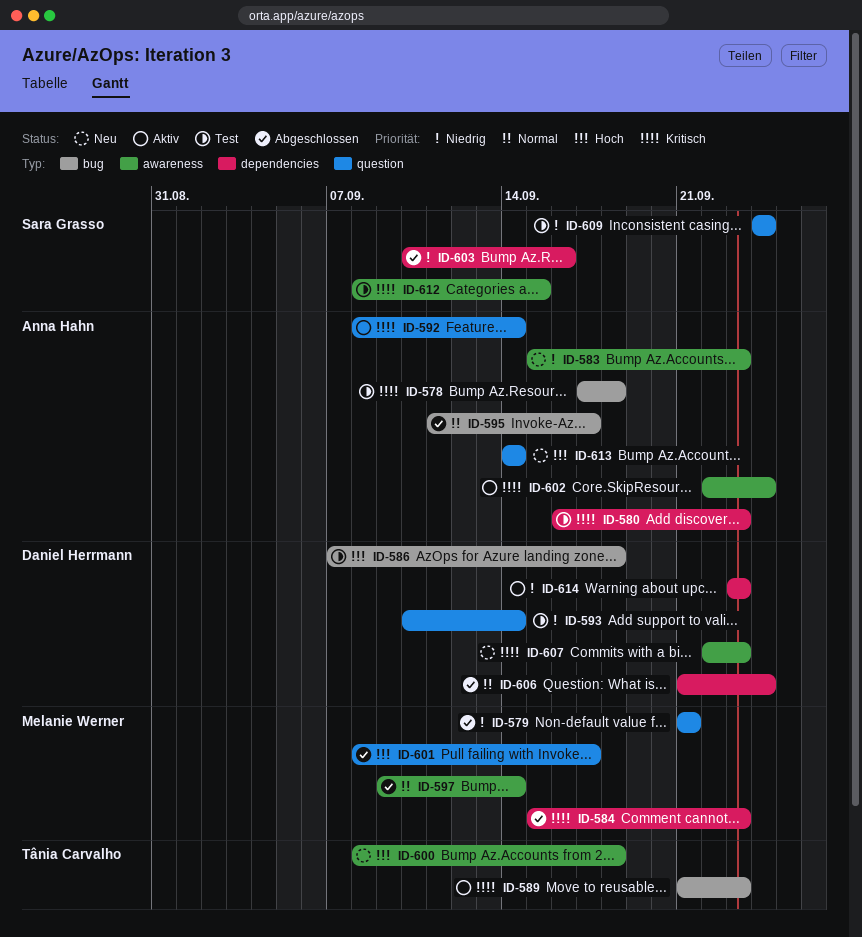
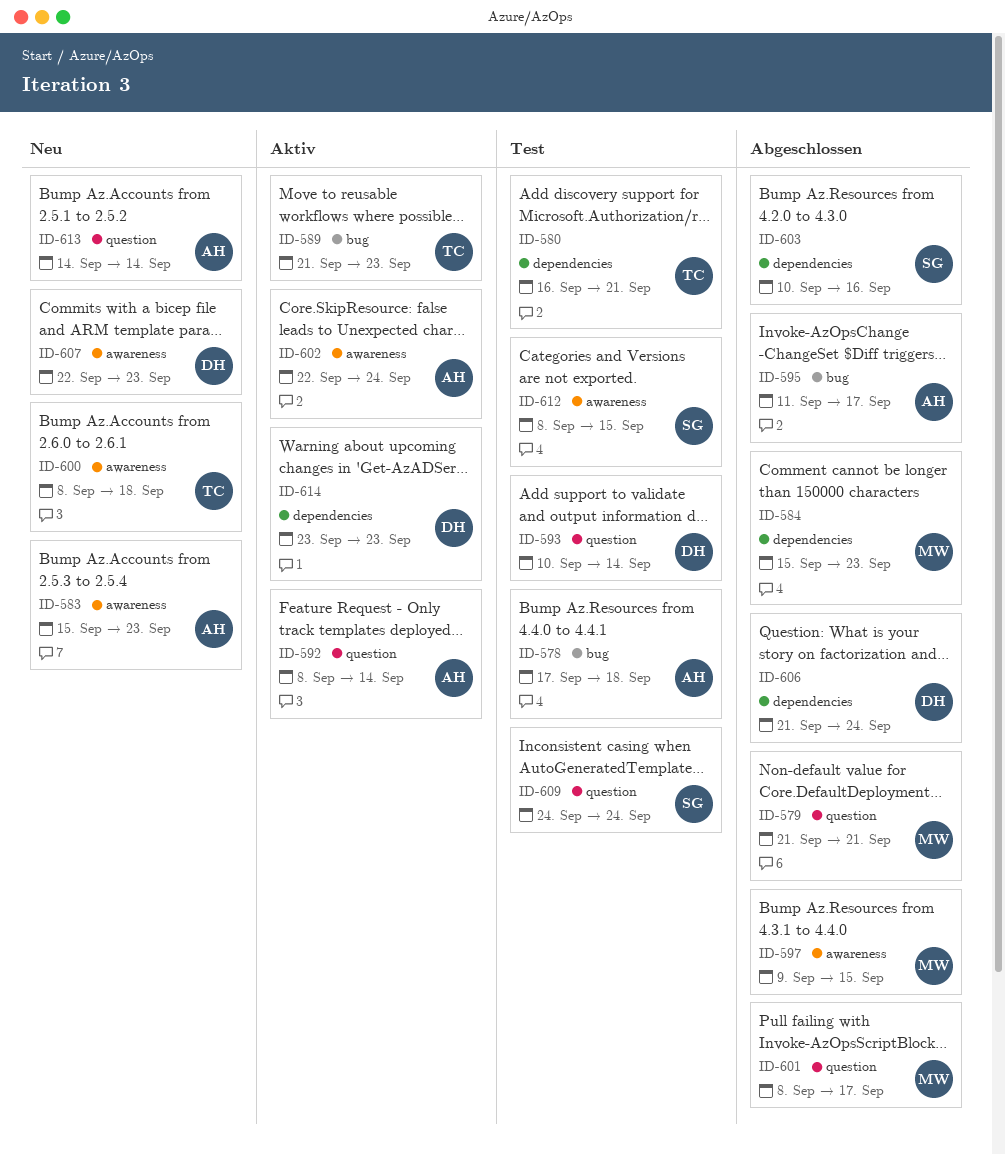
ID-580, owner: Anna Hahn -> Tânia Carvalho
ID-580, due: Sep 23 -> Sep 21
ID-586: present -> none
ID-597, due: Sep 14 -> Sep 15

